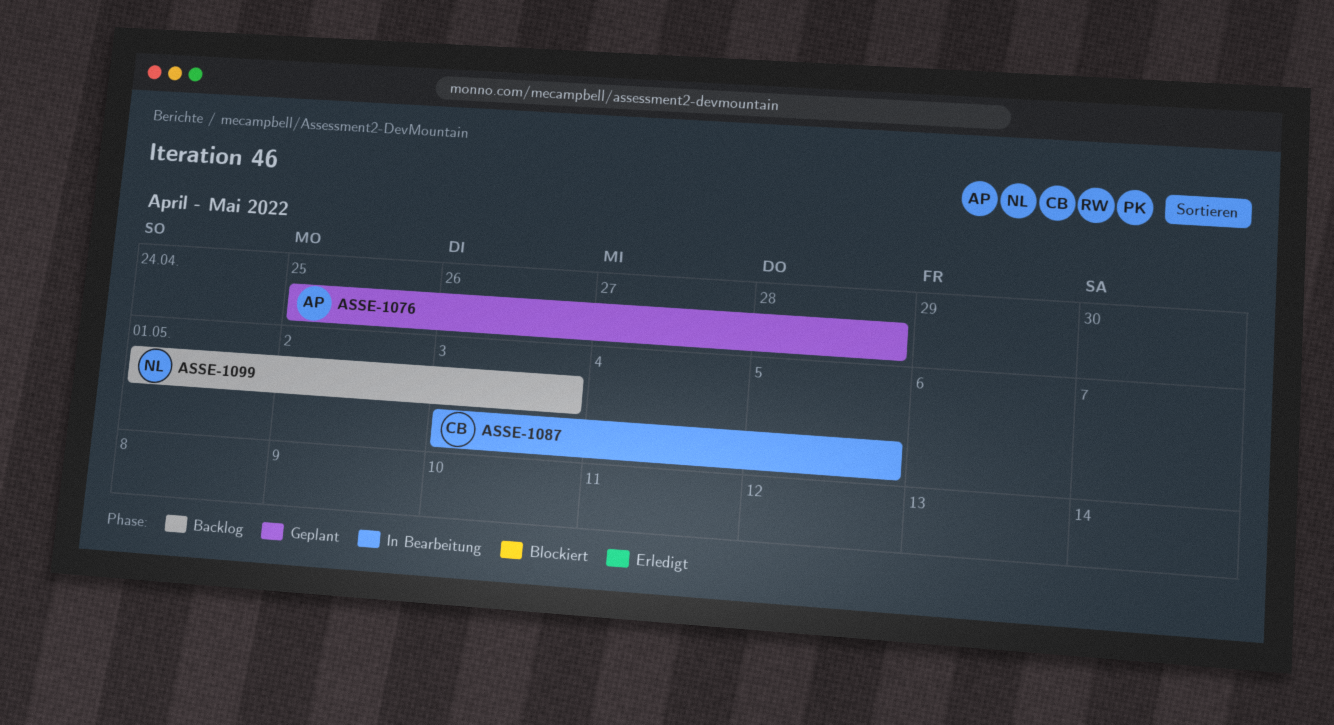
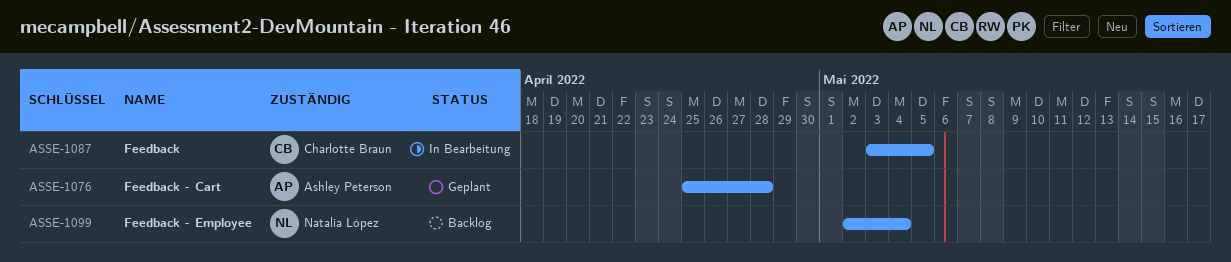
ASSE-1099, start: May 1 -> May 2
ASSE-1099, due: May 3 -> May 4

